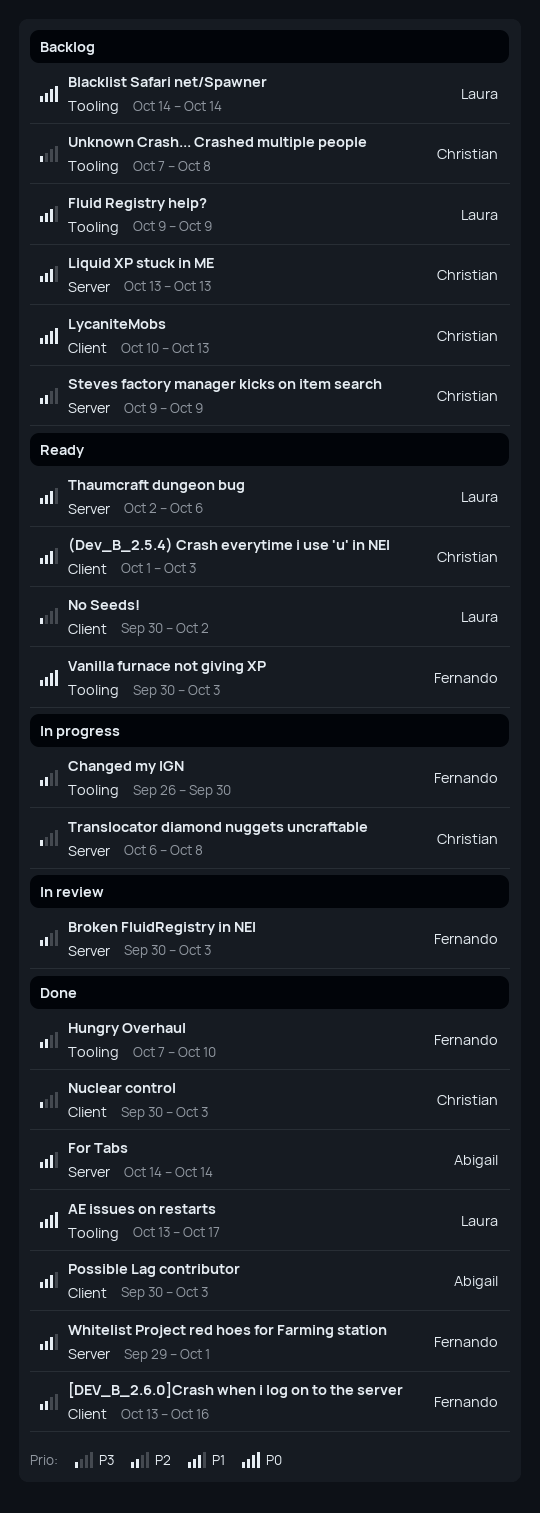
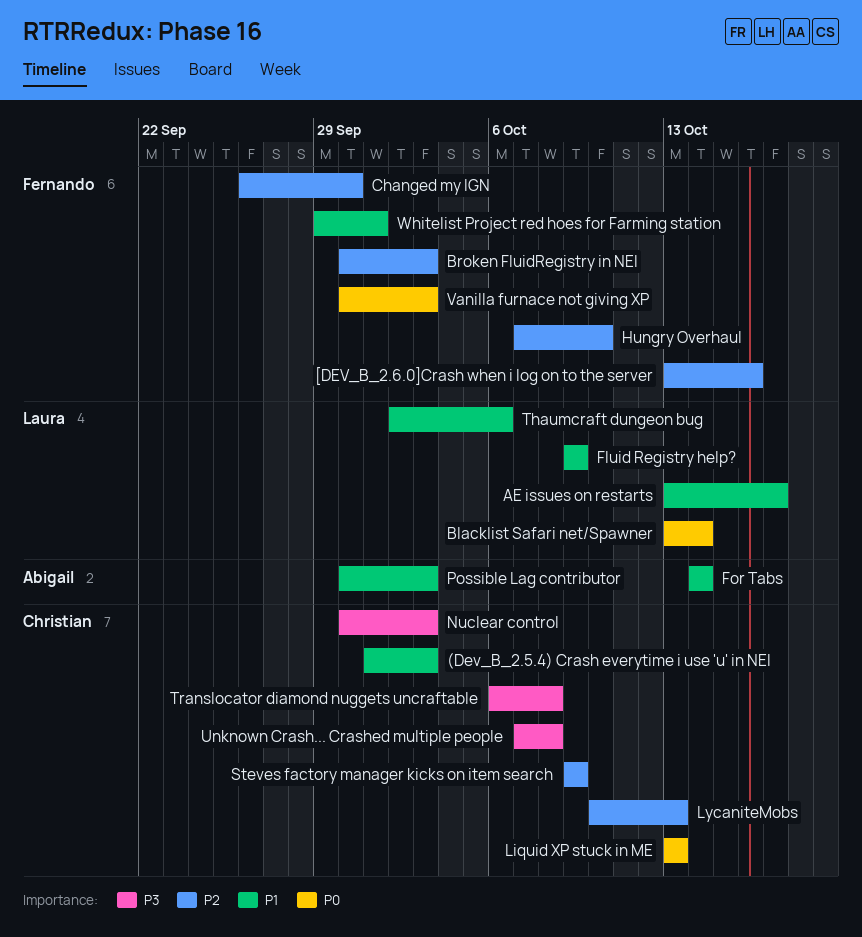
AE issues on restarts, priority: P0 -> P1
Blacklist Safari net/Spawner, start: Oct 14 -> Oct 13
Liquid XP stuck in ME, priority: P1 -> P0
LycaniteMobs, priority: P0 -> P2
No Seeds!: present -> none

